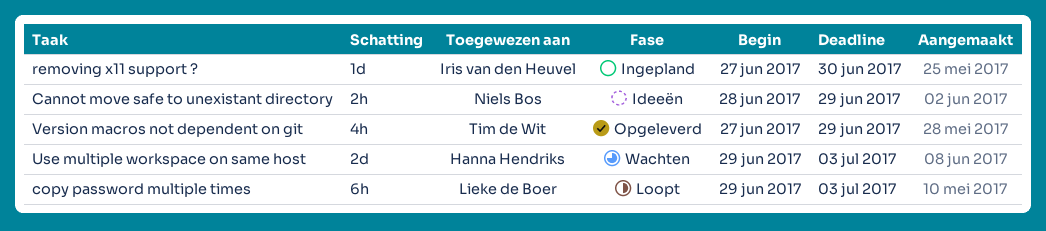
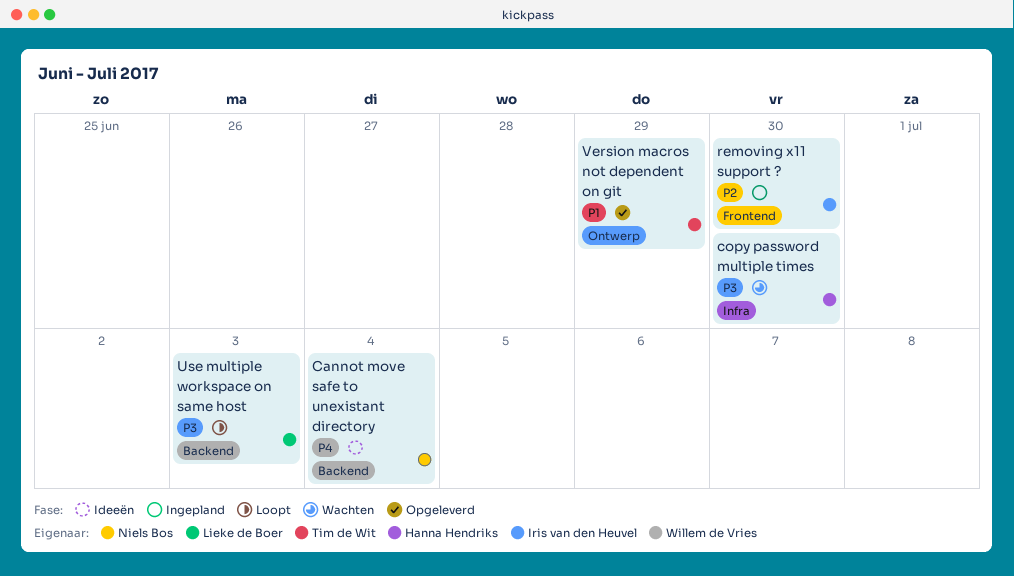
Cannot move safe to unexistant directory, due: Jun 29 -> Jul 4
copy password multiple times, status: Loopt -> Wachten
copy password multiple times, owner: Lieke de Boer -> Hanna Hendriks
copy password multiple times, due: Jul 3 -> Jun 30
Use multiple workspace on same host, status: Wachten -> Loopt
Use multiple workspace on same host, owner: Hanna Hendriks -> Lieke de Boer

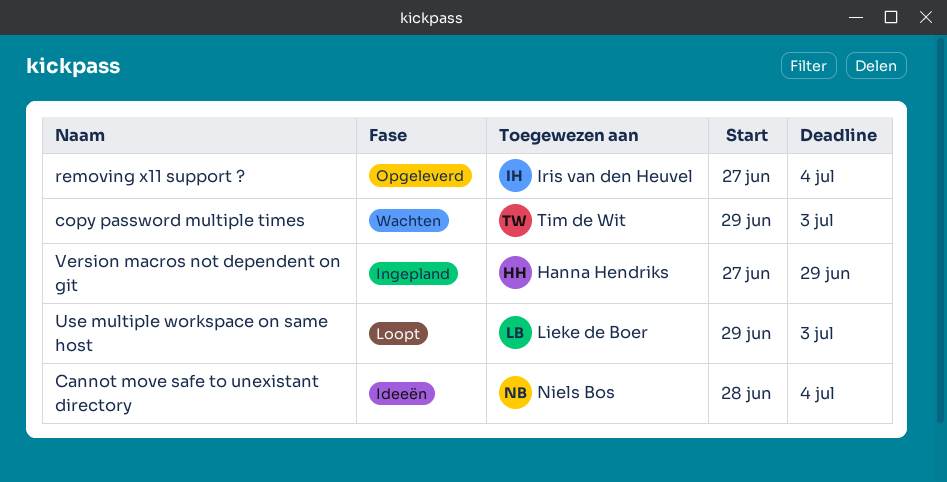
copy password multiple times, owner: Hanna Hendriks -> Tim de Wit
copy password multiple times, due: Jun 30 -> Jul 3
removing x11 support ?, status: Ingepland -> Opgeleverd
removing x11 support ?, due: Jun 30 -> Jul 4
Version macros not dependent on git, status: Opgeleverd -> Ingepland
Version macros not dependent on git, owner: Tim de Wit -> Hanna Hendriks

